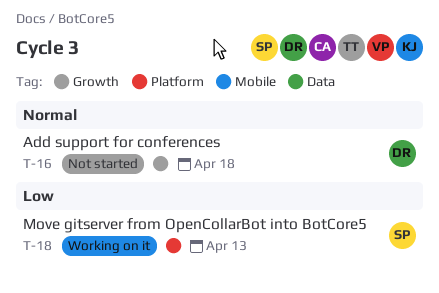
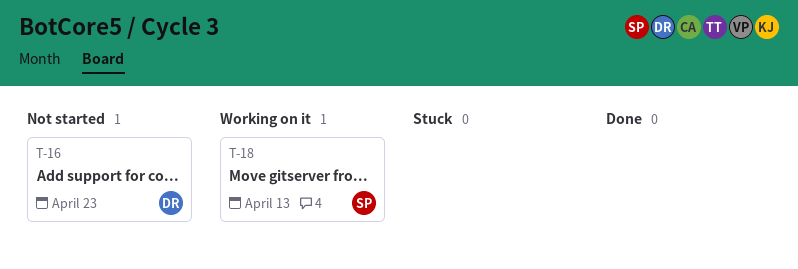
T-16, due: Apr 18 -> Apr 23

